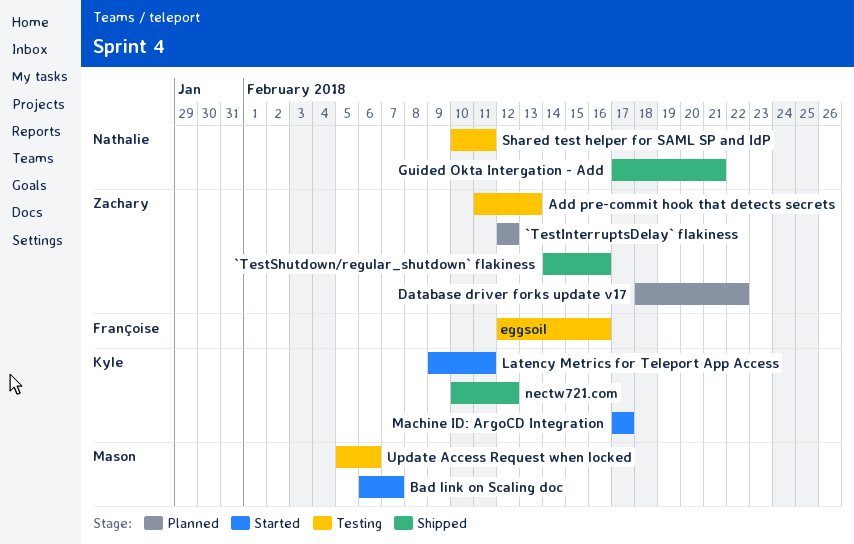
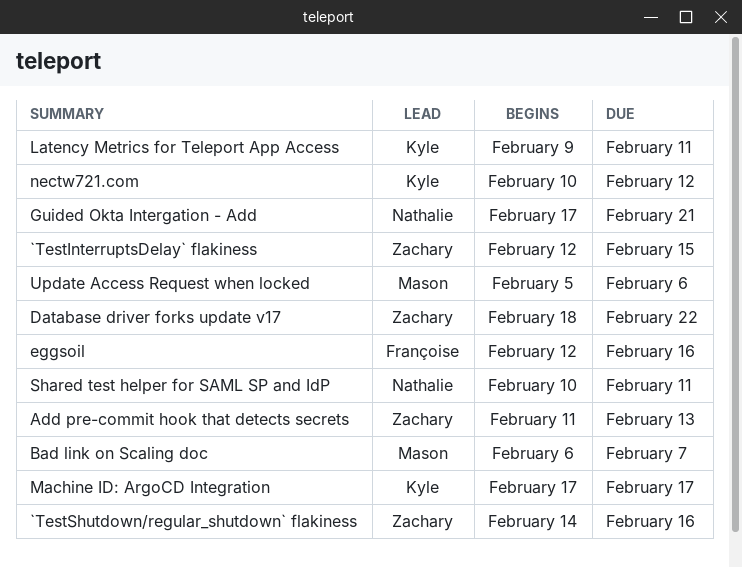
`TestInterruptsDelay` flakiness, due: Feb 12 -> Feb 15

